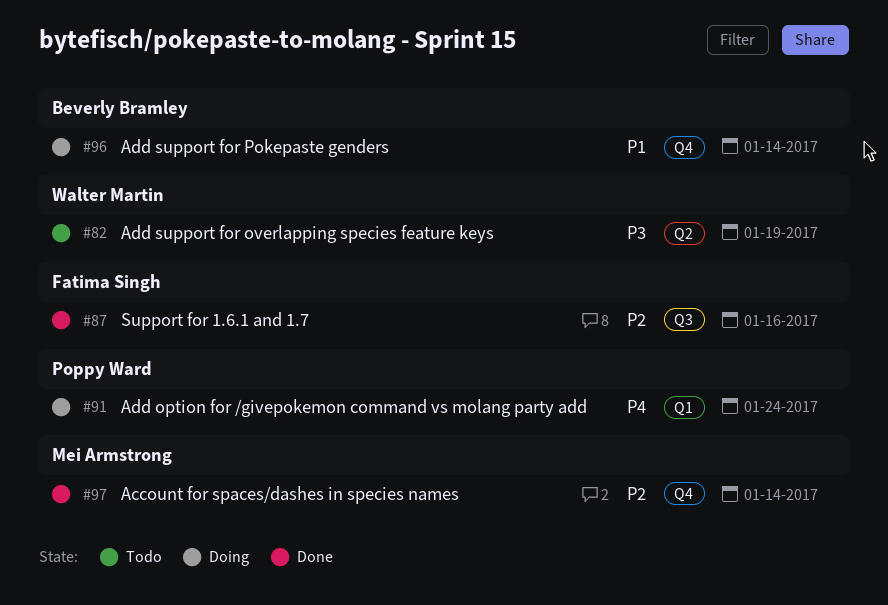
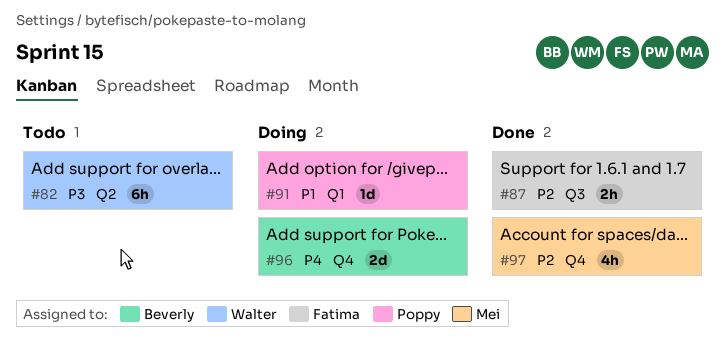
#91, priority: P4 -> P1
#96, priority: P1 -> P4

